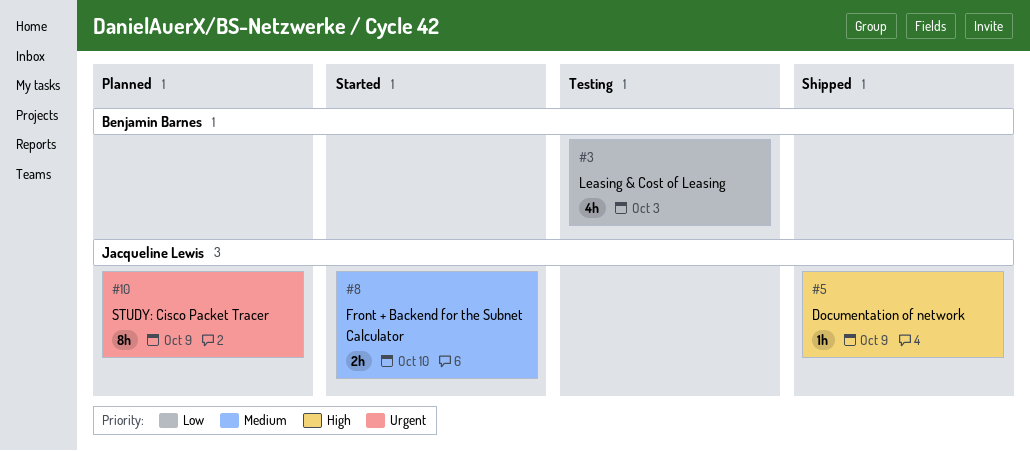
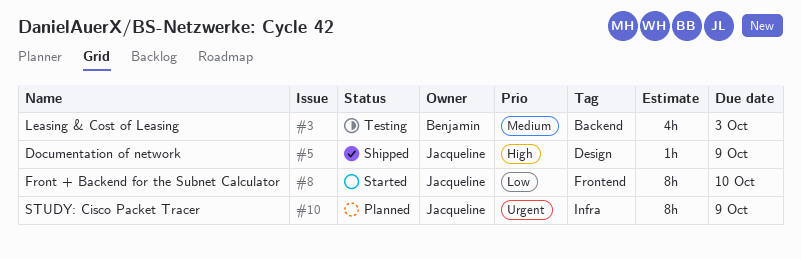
#3, priority: Low -> Medium
#8, priority: Medium -> Low
#8, estimate: 2h -> 8h

